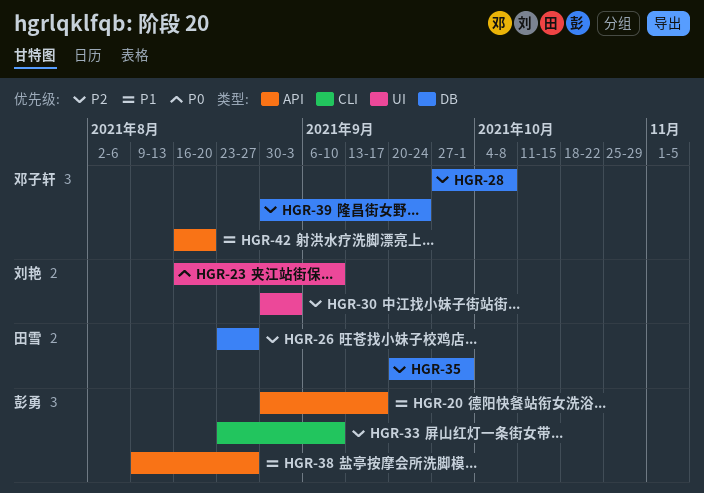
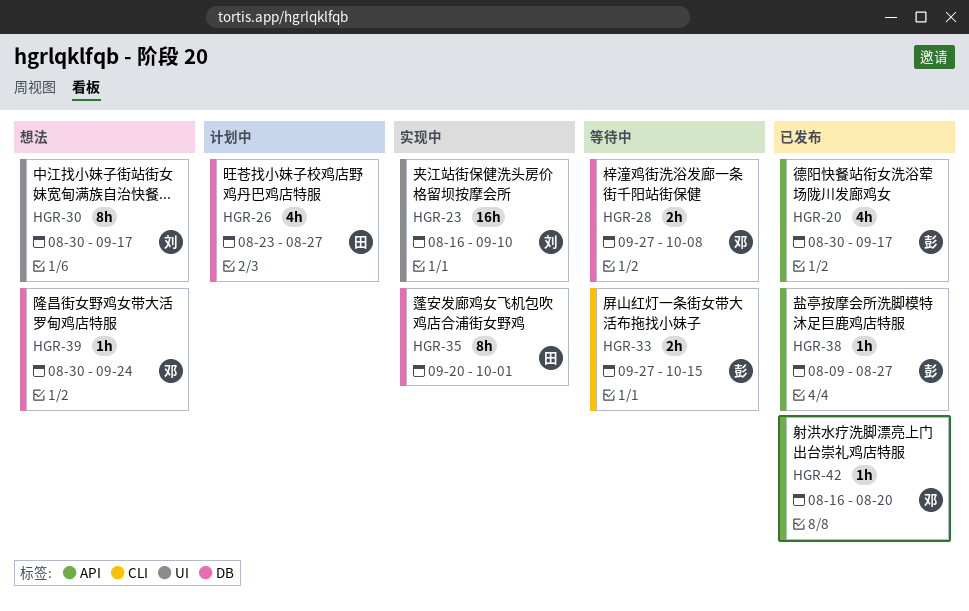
HGR-30, due: Sep 3 -> Sep 17
HGR-33, start: Aug 23 -> Sep 27
HGR-33, due: Sep 10 -> Oct 15

